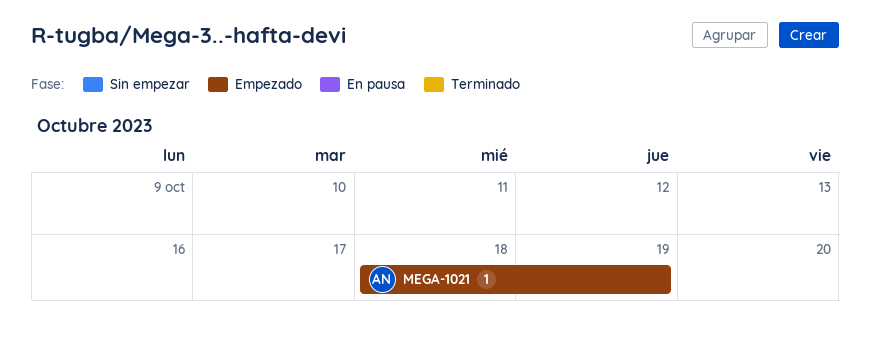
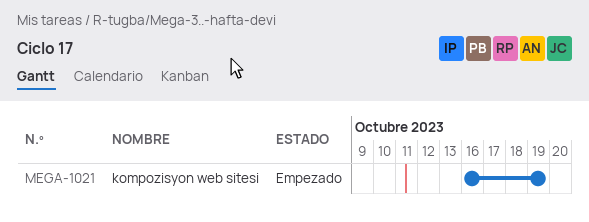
MEGA-1021, start: Oct 18 -> Oct 16

